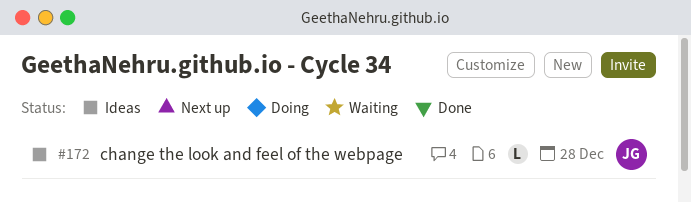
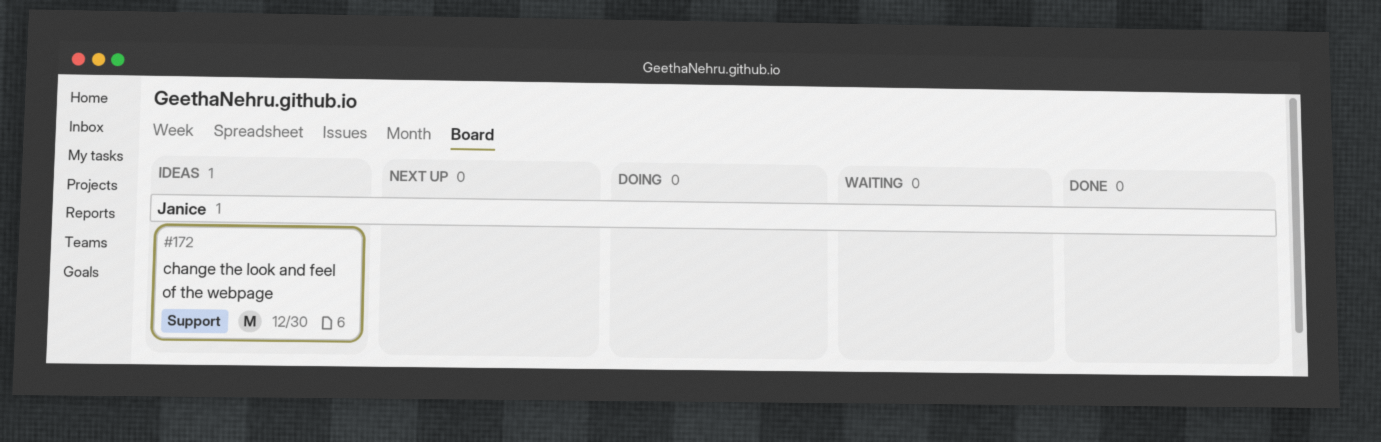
#172, estimate: L -> M
#172, due: Dec 28 -> Dec 30

